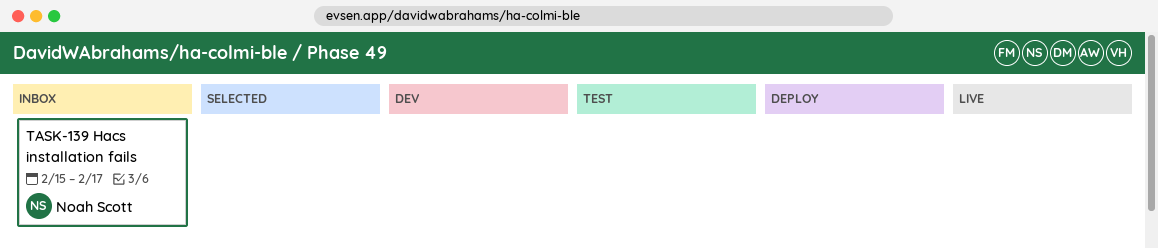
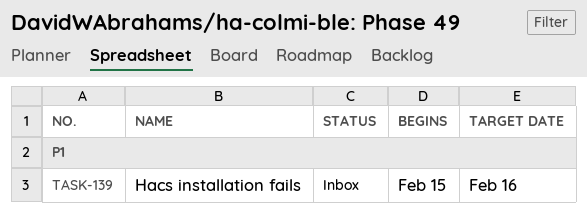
TASK-139, due: Feb 17 -> Feb 16

